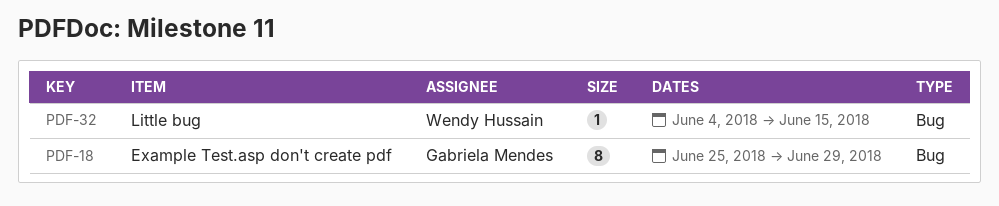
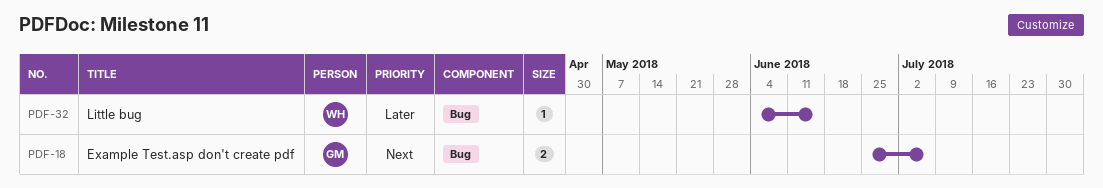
PDF-18, estimate: 8 -> 2
PDF-18, due: Jun 29 -> Jul 6

